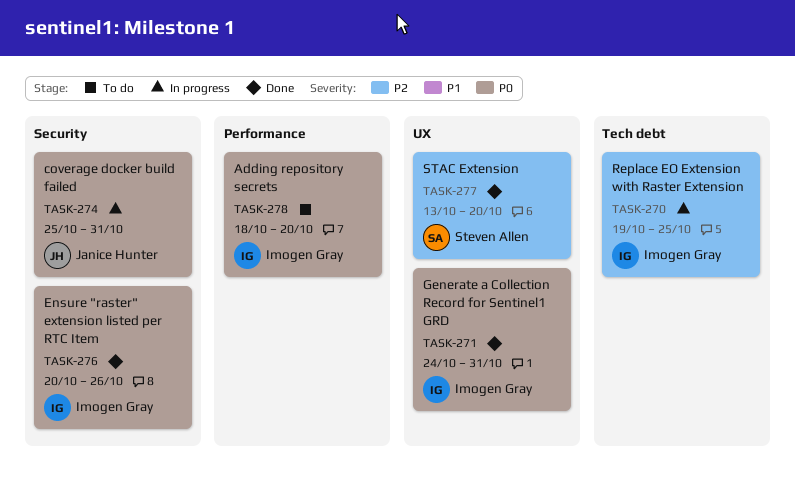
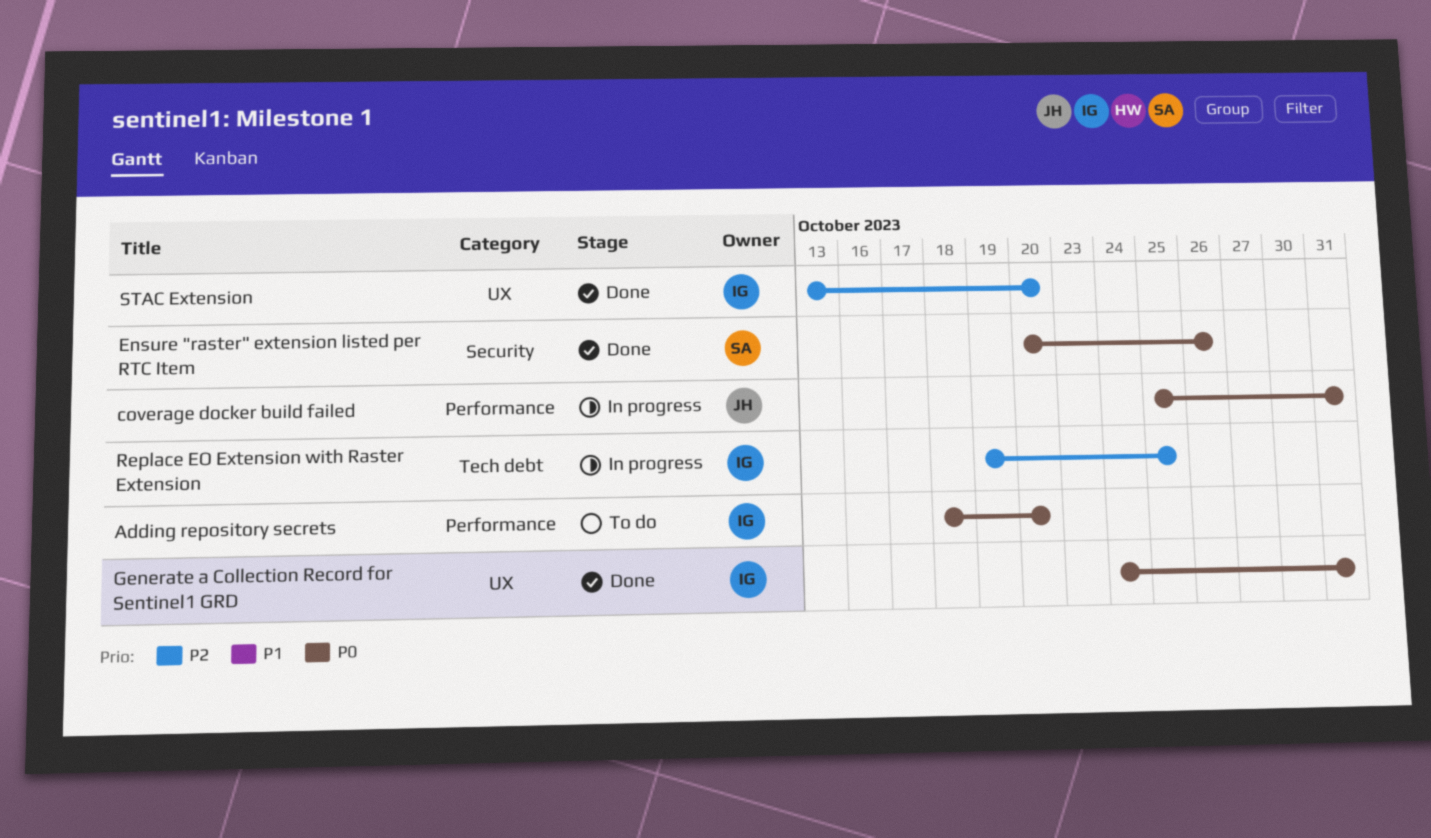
coverage docker build failed, label: Security -> Performance
Ensure "raster" extension listed per RTC Item, owner: Imogen Gray -> Steven Allen
STAC Extension, owner: Steven Allen -> Imogen Gray

